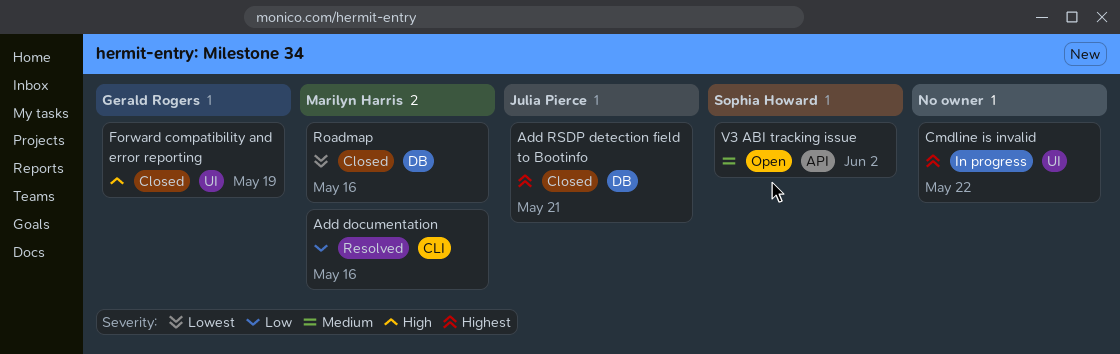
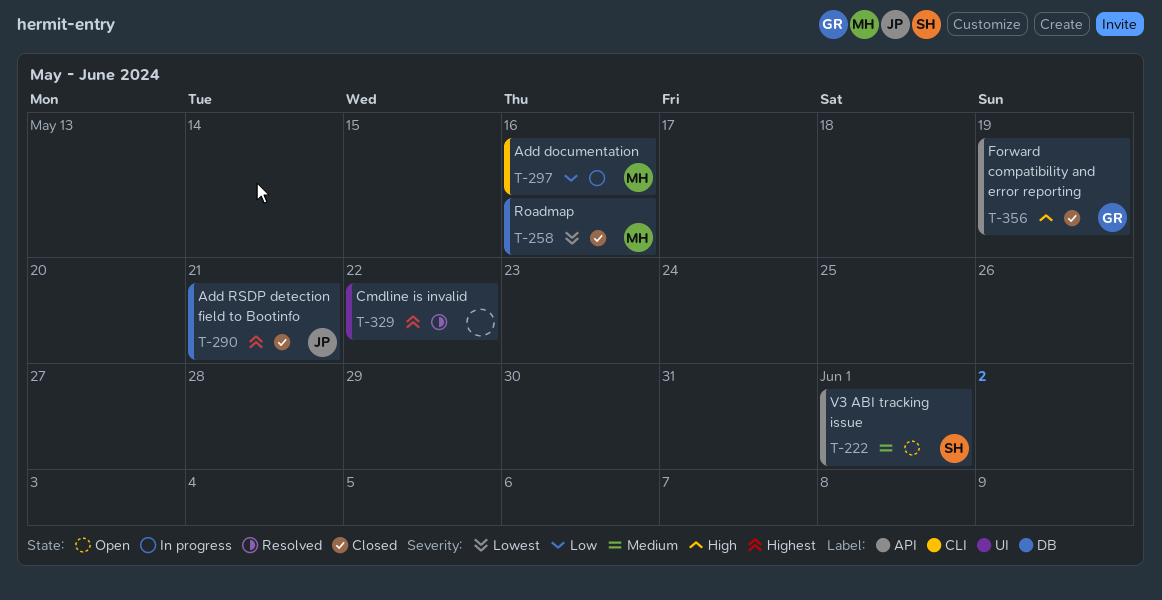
Add documentation, status: Resolved -> In progress
Cmdline is invalid, status: In progress -> Resolved
Forward compatibility and error reporting, label: UI -> API
V3 ABI tracking issue, due: Jun 2 -> Jun 1

